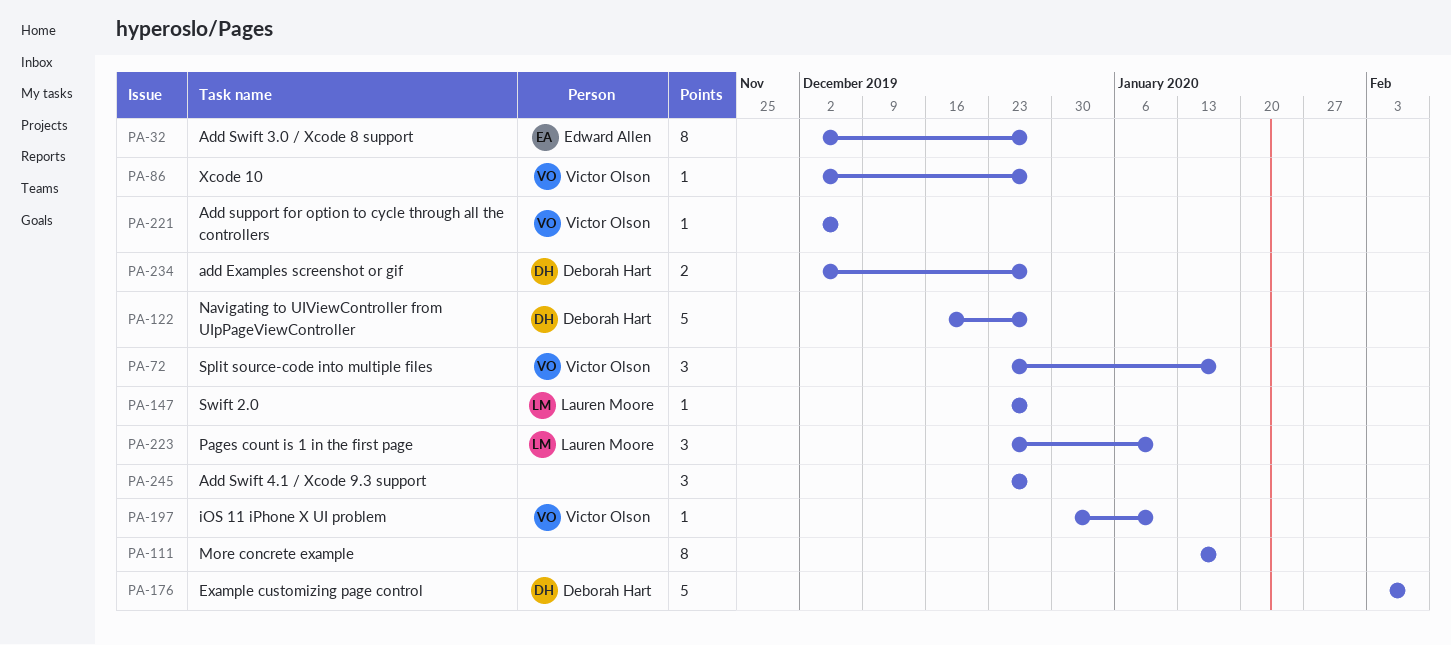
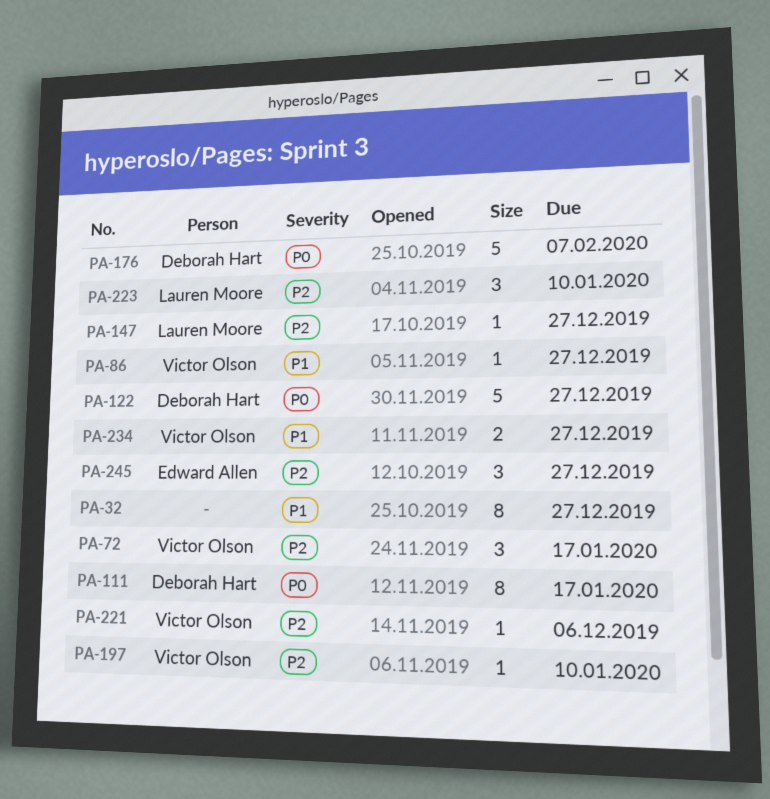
PA-32, owner: Edward Allen -> none
PA-111, owner: none -> Deborah Hart
PA-234, owner: Deborah Hart -> Victor Olson
PA-245, owner: none -> Edward Allen

